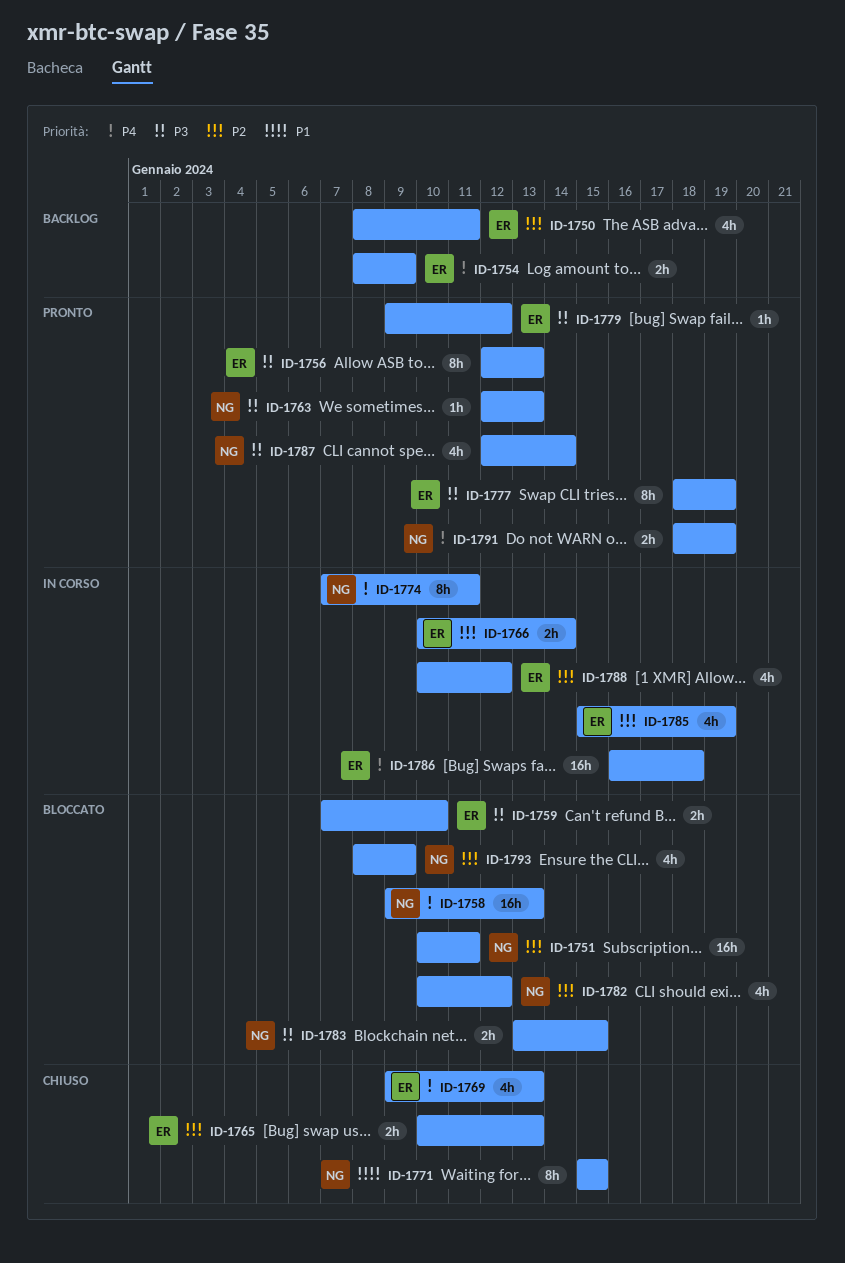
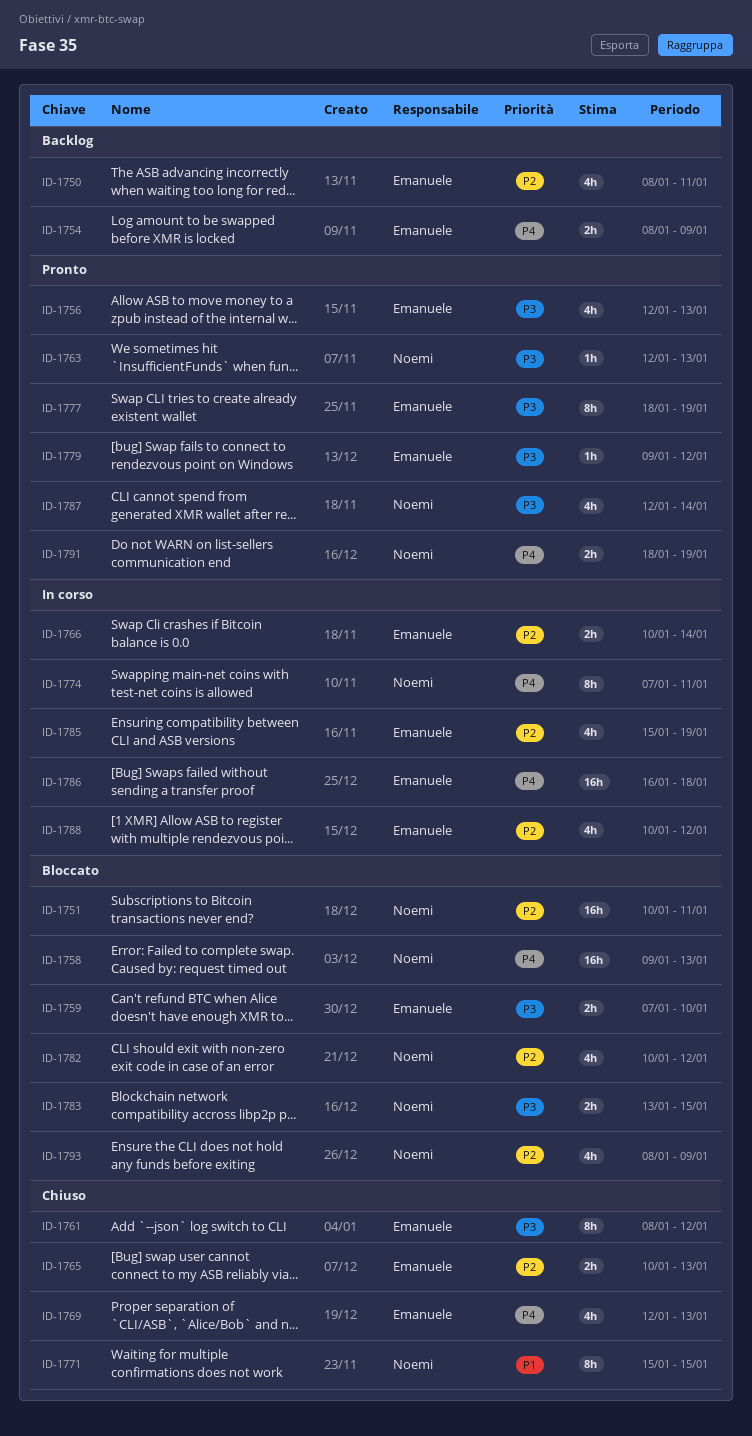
ID-1756, estimate: 8h -> 4h
ID-1761: none -> present
ID-1769, start: Jan 9 -> Jan 12

